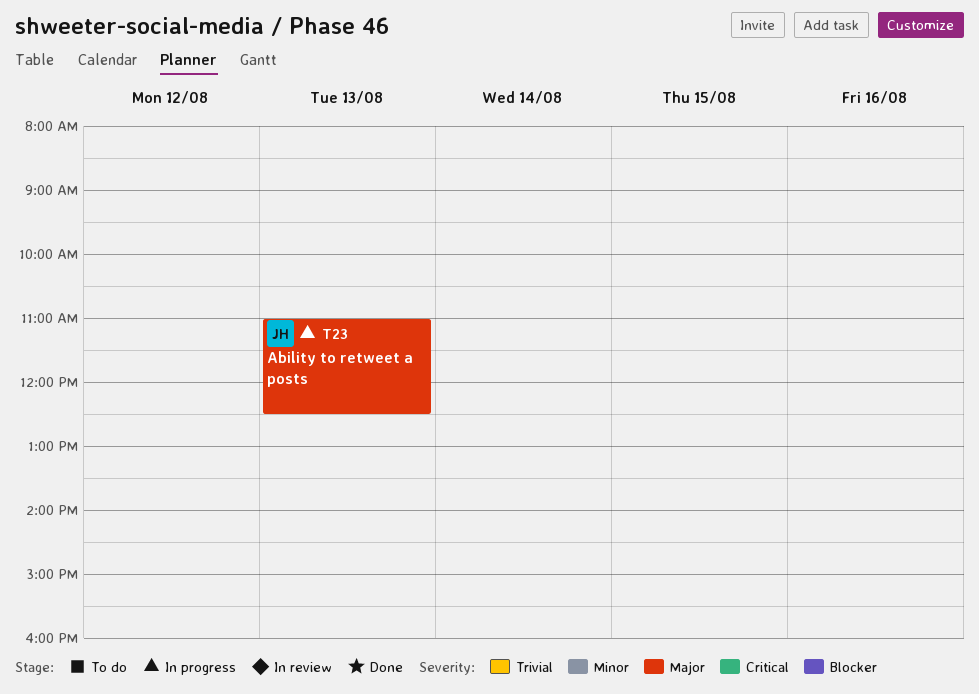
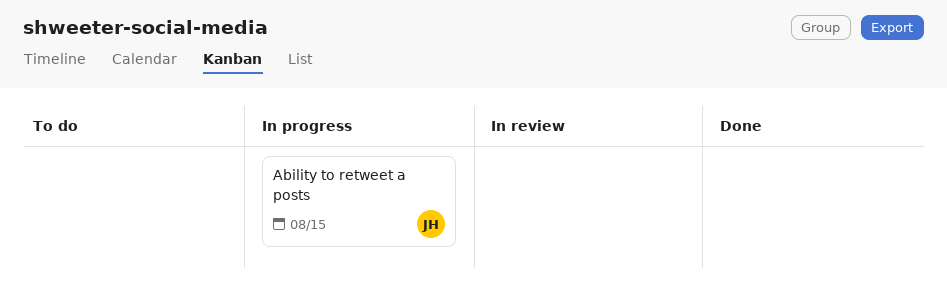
Ability to retweet a posts, day: Aug 13 -> Aug 15

